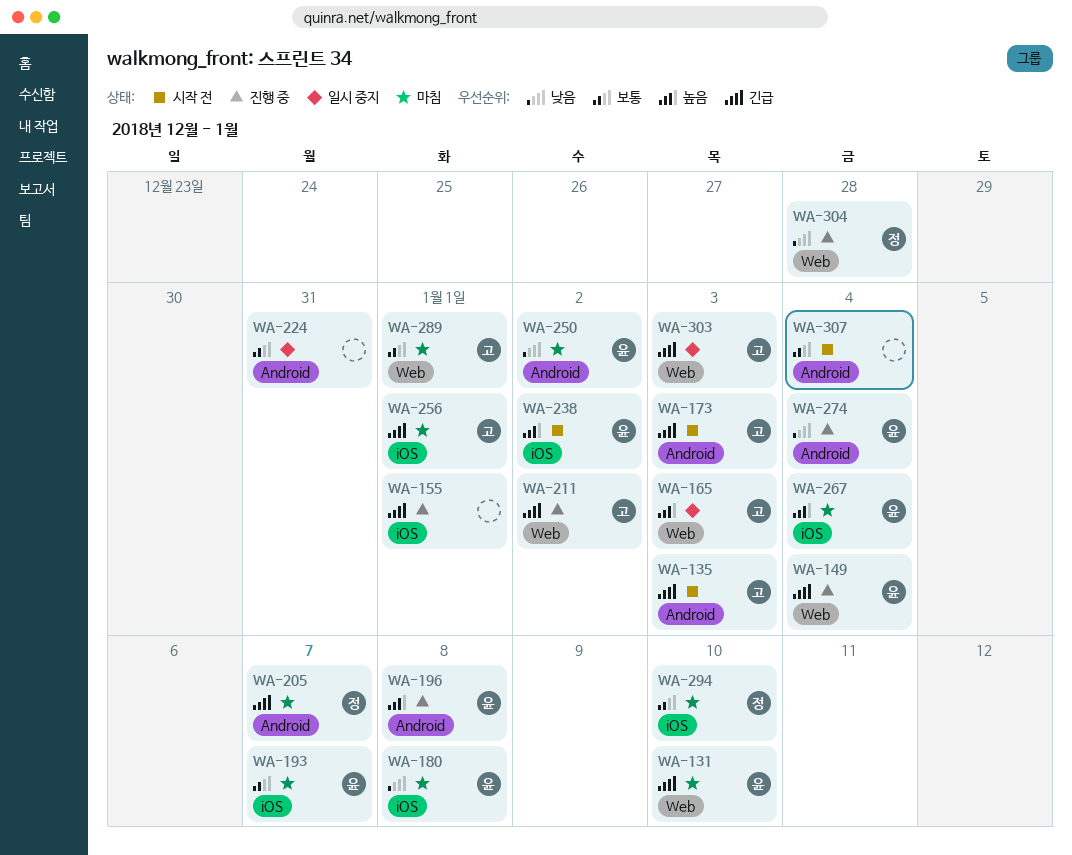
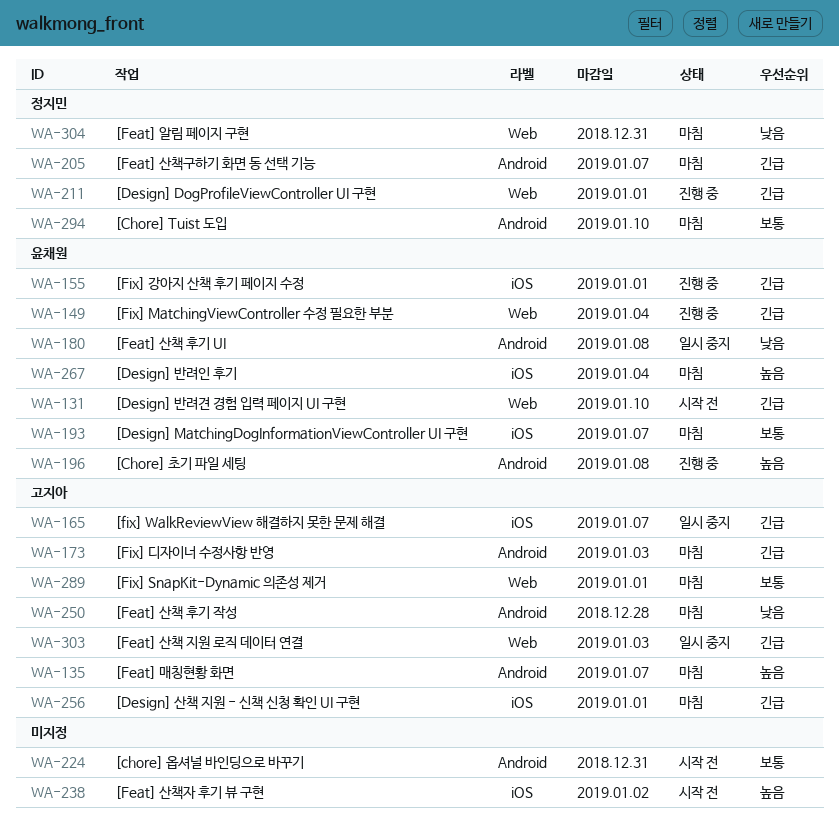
WA-131, status: 마침 -> 시작 전
WA-135, status: 시작 전 -> 마침
WA-135, priority: 긴급 -> 높음
WA-135, due: Jan 3 -> Jan 7
WA-155, owner: none -> 윤채원
WA-165, priority: 높음 -> 긴급
WA-165, label: Web -> iOS
WA-165, due: Jan 3 -> Jan 7
WA-173, status: 시작 전 -> 마침
WA-180, status: 마침 -> 일시 중지
WA-180, label: iOS -> Android
WA-211, owner: 고지아 -> 정지민
WA-211, due: Jan 2 -> Jan 1
WA-224, status: 일시 중지 -> 시작 전
WA-238, owner: 윤채원 -> none
WA-250, owner: 윤채원 -> 고지아
WA-250, due: Jan 2 -> Dec 28
WA-274: present -> none
WA-294, label: iOS -> Android
WA-304, status: 진행 중 -> 마침
WA-304, due: Dec 28 -> Dec 31
WA-307: present -> none

